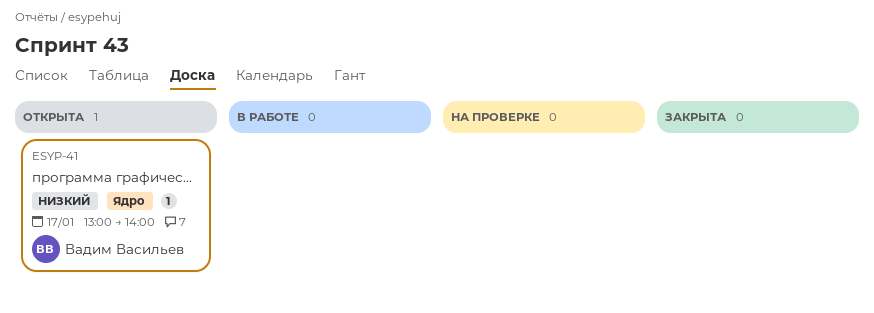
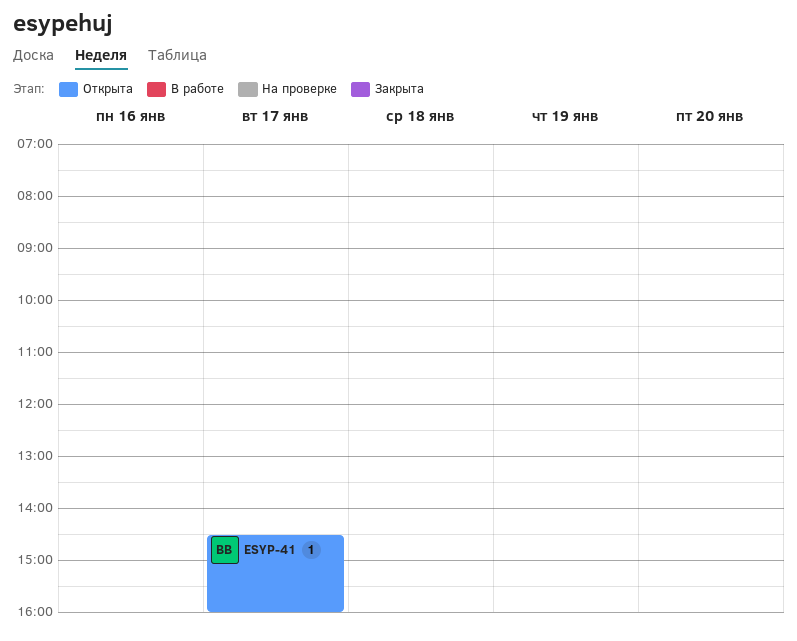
ESYP-41, begins: 13:00 -> 14:30
ESYP-41, ends: 14:00 -> 16:00

